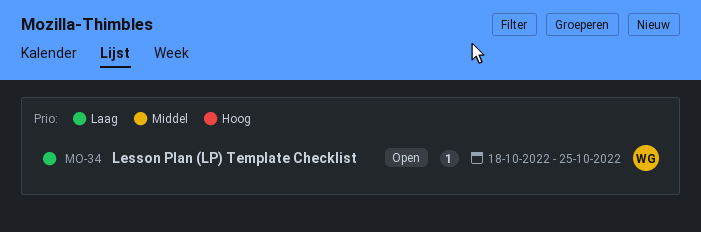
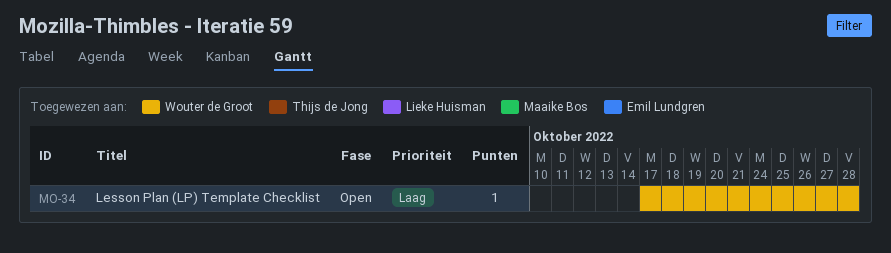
MO-34, start: Oct 18 -> Oct 17
MO-34, due: Oct 25 -> Oct 28

